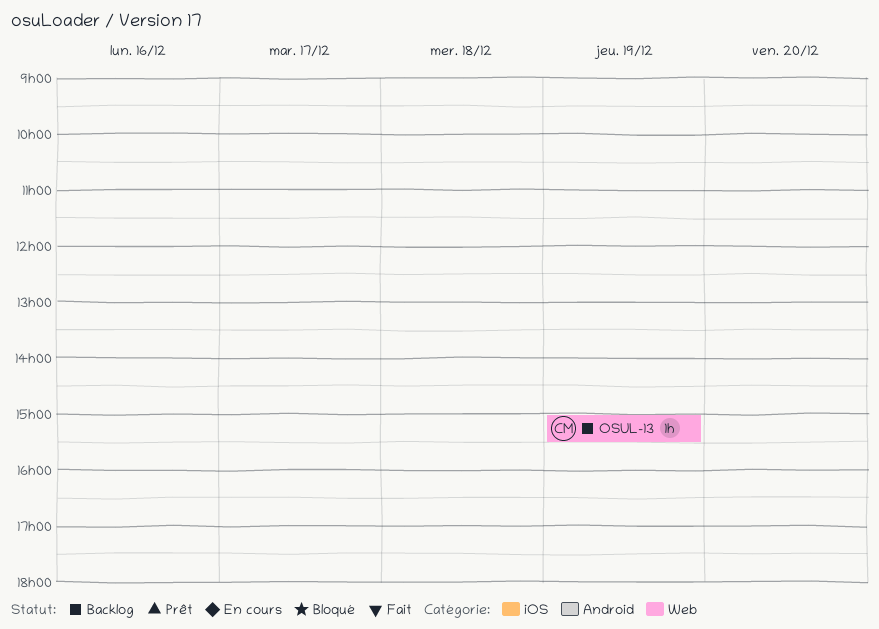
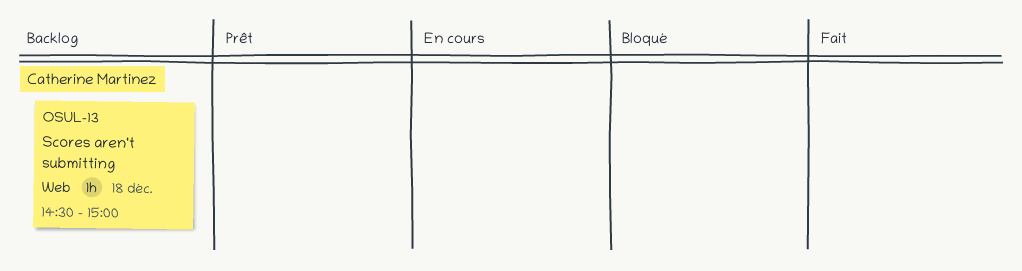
OSUL-13, day: Dec 19 -> Dec 18
OSUL-13, begins: 15:00 -> 14:30
OSUL-13, ends: 15:30 -> 15:00

